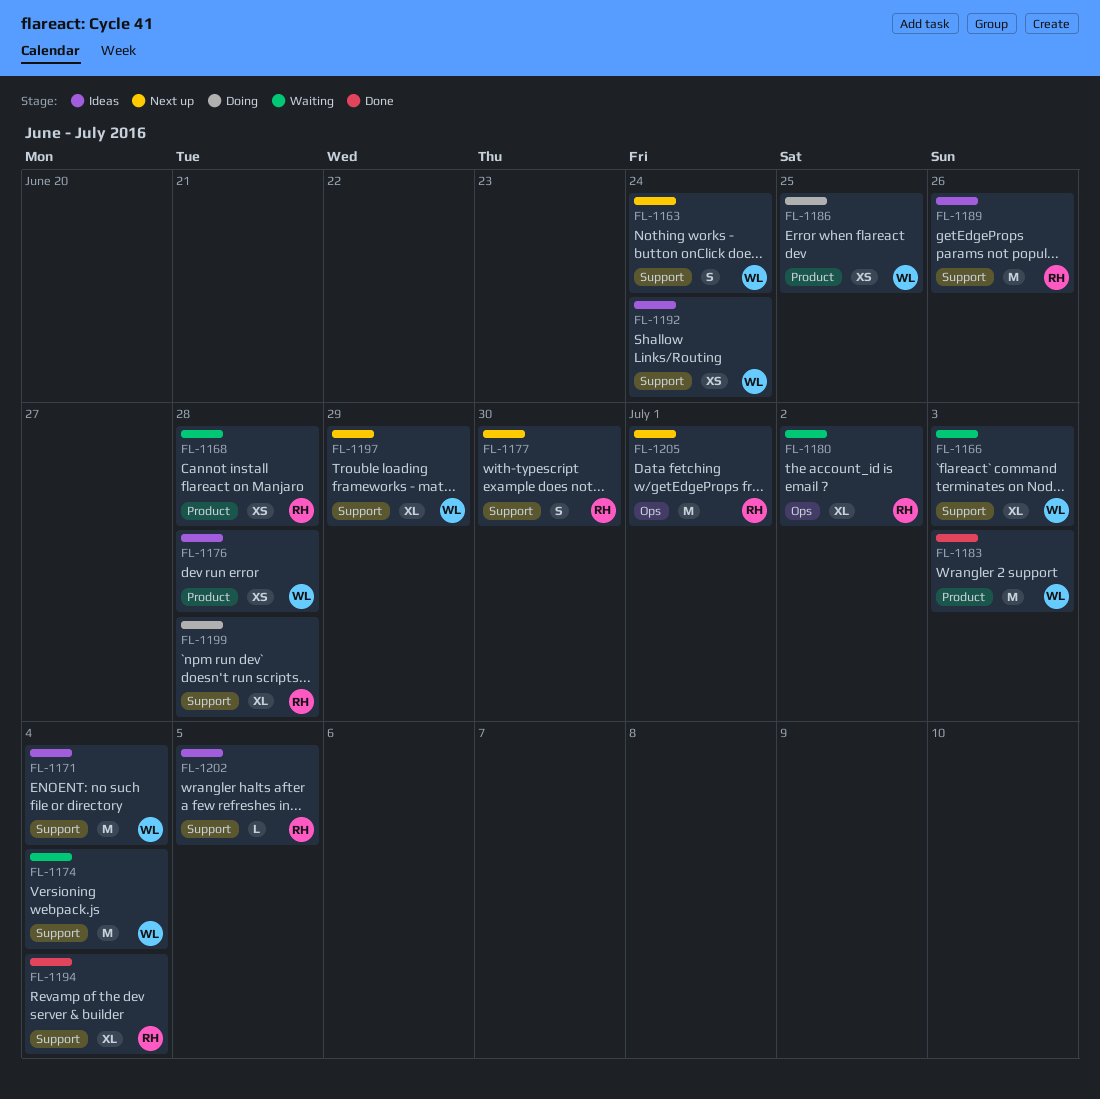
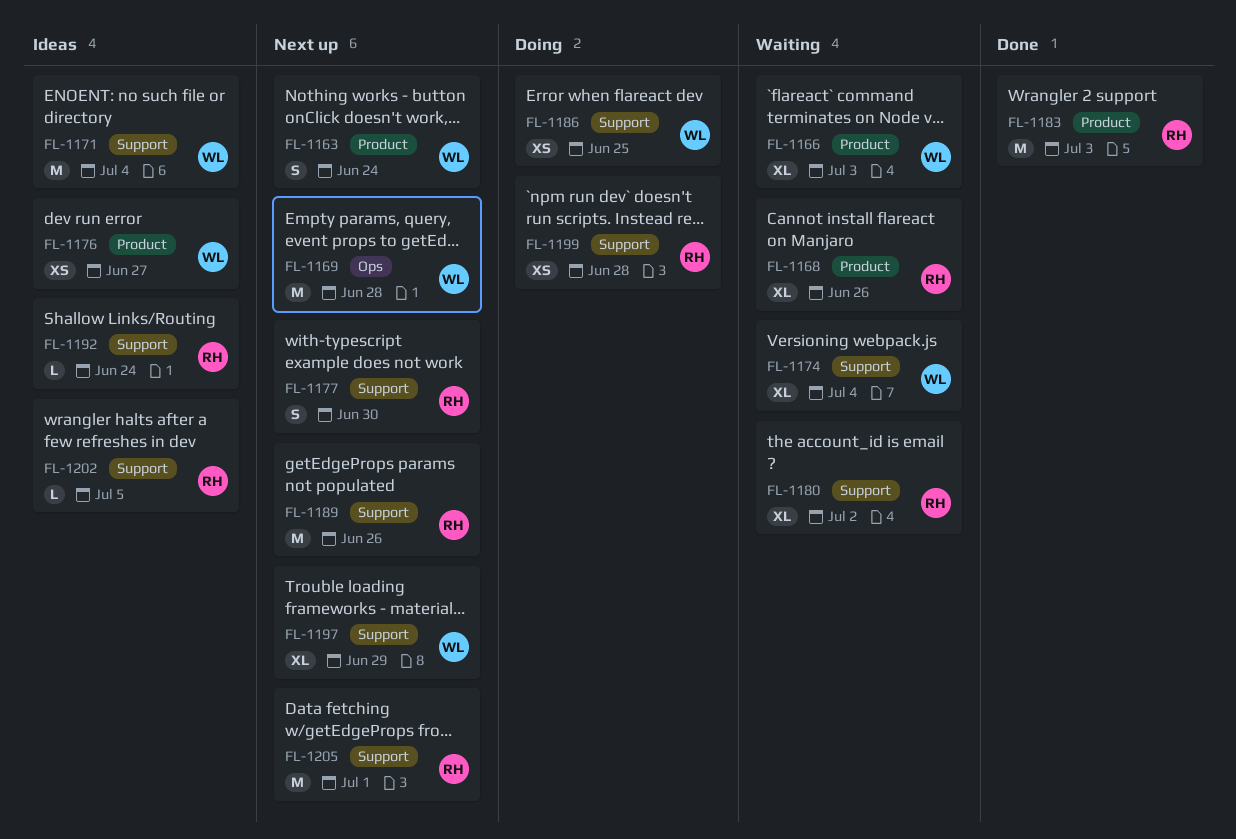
FL-1163, label: Support -> Product
FL-1166, label: Support -> Product
FL-1168, estimate: XS -> XL
FL-1168, due: Jun 28 -> Jun 26
FL-1169: none -> present
FL-1174, estimate: M -> XL
FL-1176, due: Jun 28 -> Jun 27
FL-1180, label: Ops -> Support
FL-1183, owner: WL -> RH
FL-1186, label: Product -> Support
FL-1189, status: Ideas -> Next up
FL-1192, owner: WL -> RH
FL-1192, estimate: XS -> L
FL-1194: present -> none
FL-1199, estimate: XL -> XS
FL-1205, label: Ops -> Support

